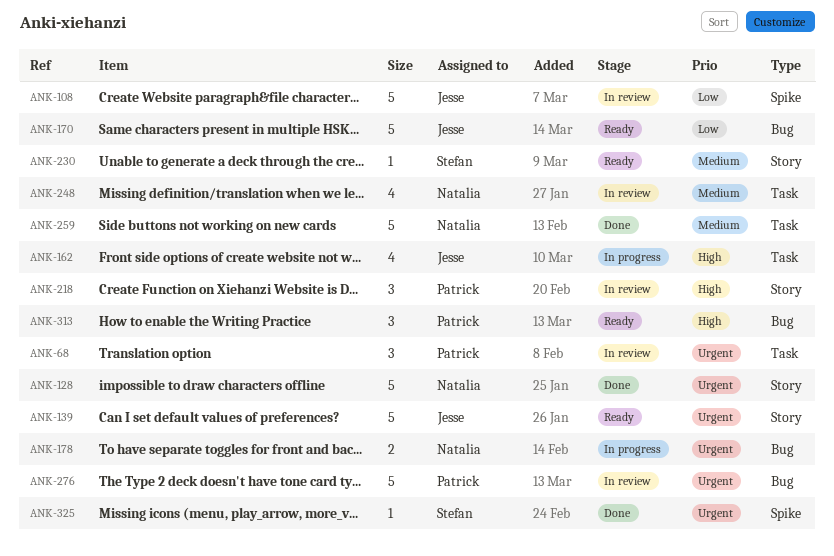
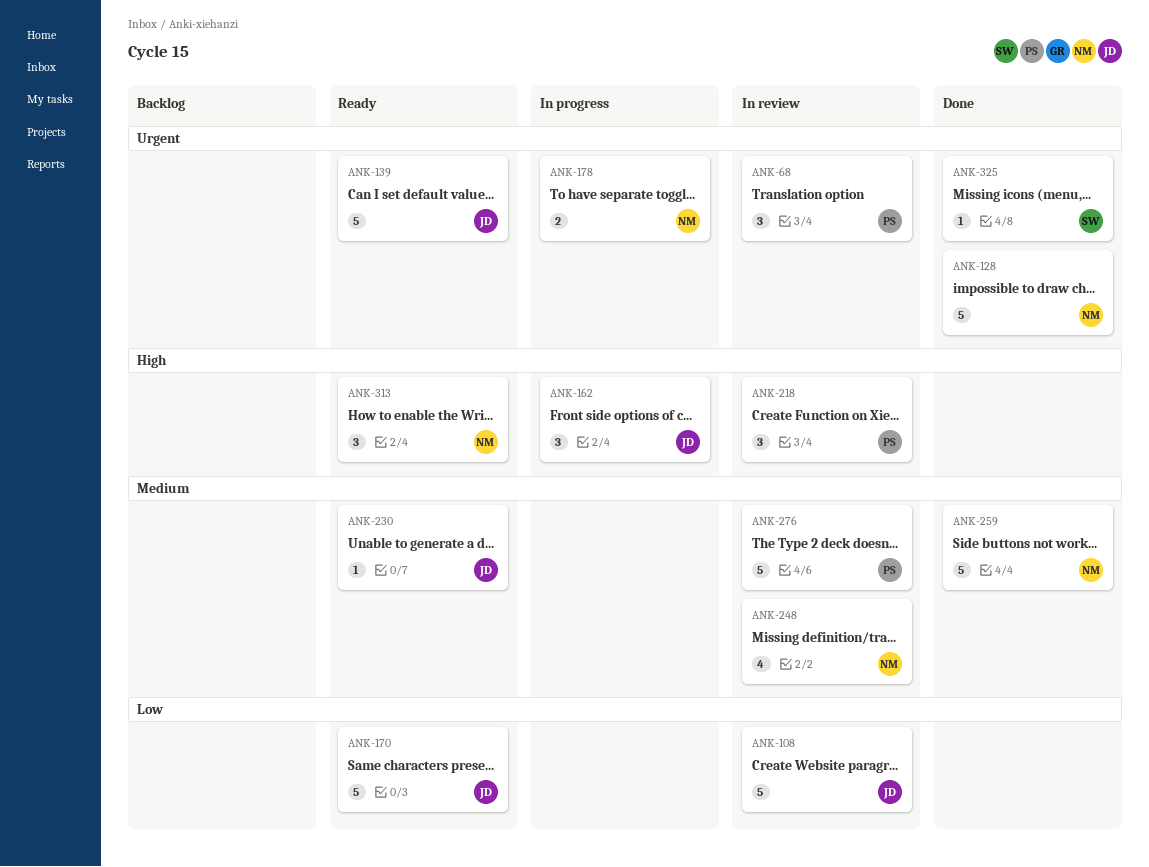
ANK-162, estimate: 4 -> 3
ANK-230, owner: Stefan -> Jesse
ANK-276, priority: Urgent -> Medium
ANK-313, owner: Patrick -> Natalia

